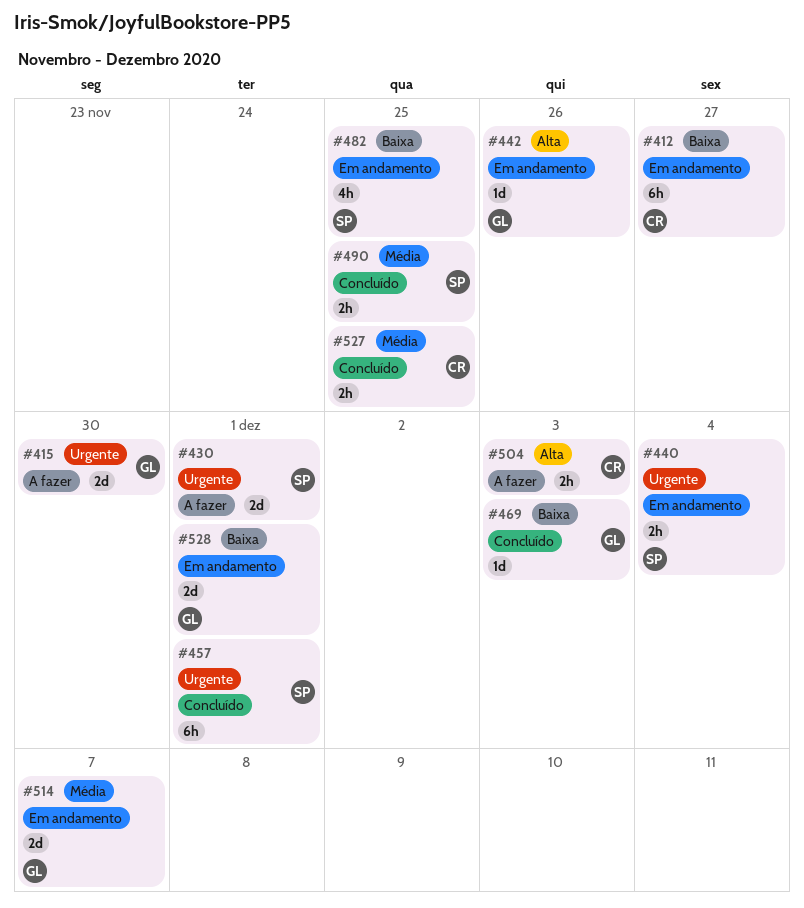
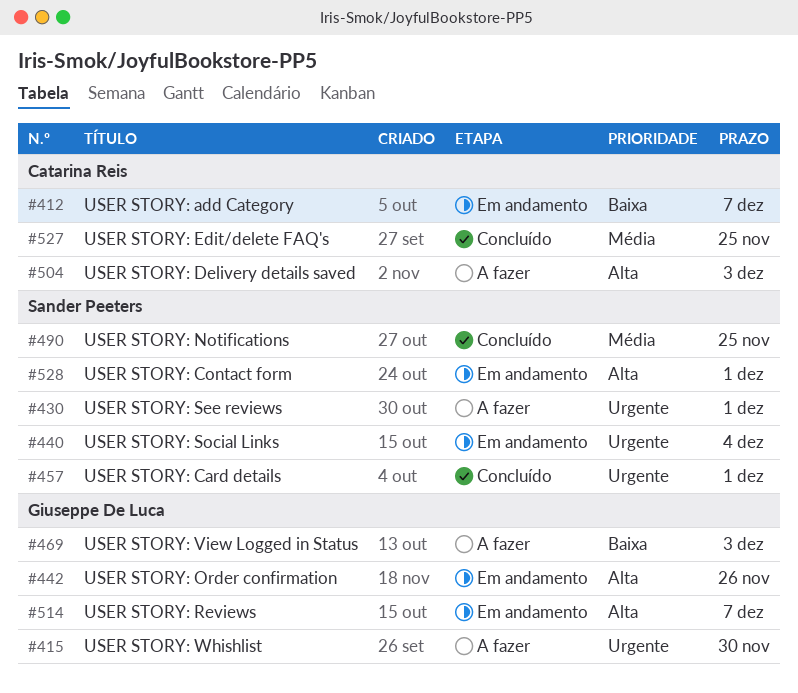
#412, due: Nov 27 -> Dec 7
#469, status: Concluído -> A fazer
#482: present -> none
#514, priority: Média -> Alta
#528, owner: Giuseppe De Luca -> Sander Peeters
#528, priority: Baixa -> Alta

